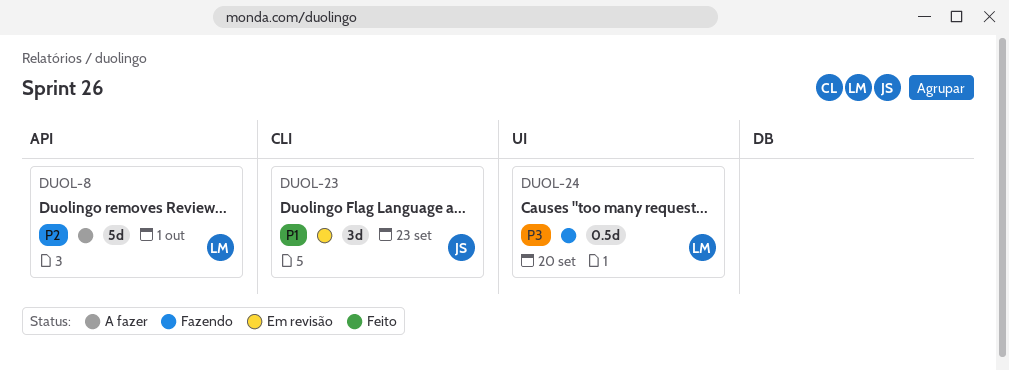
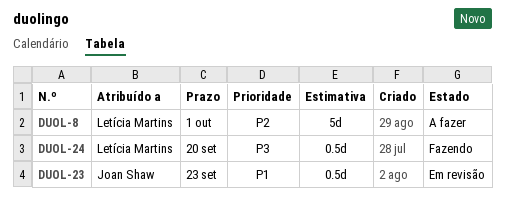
DUOL-23, estimate: 3d -> 0.5d

